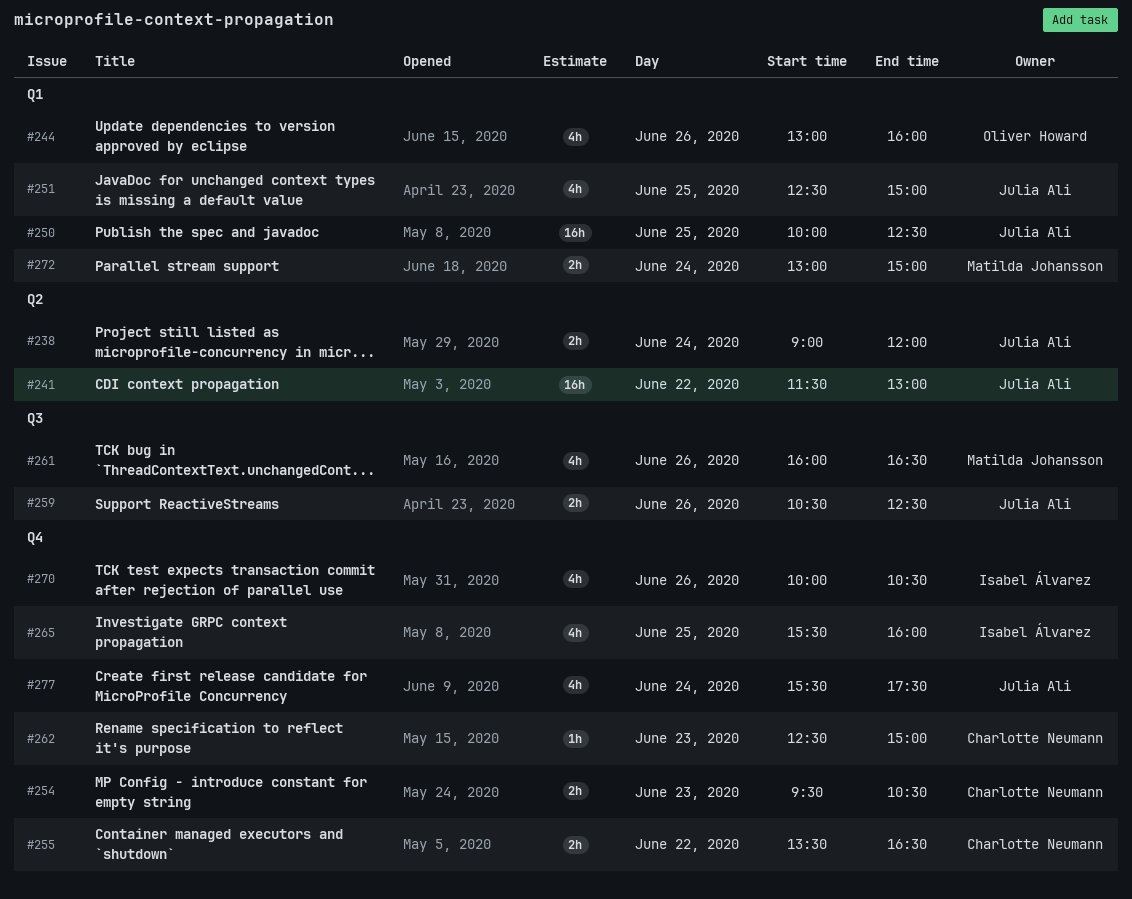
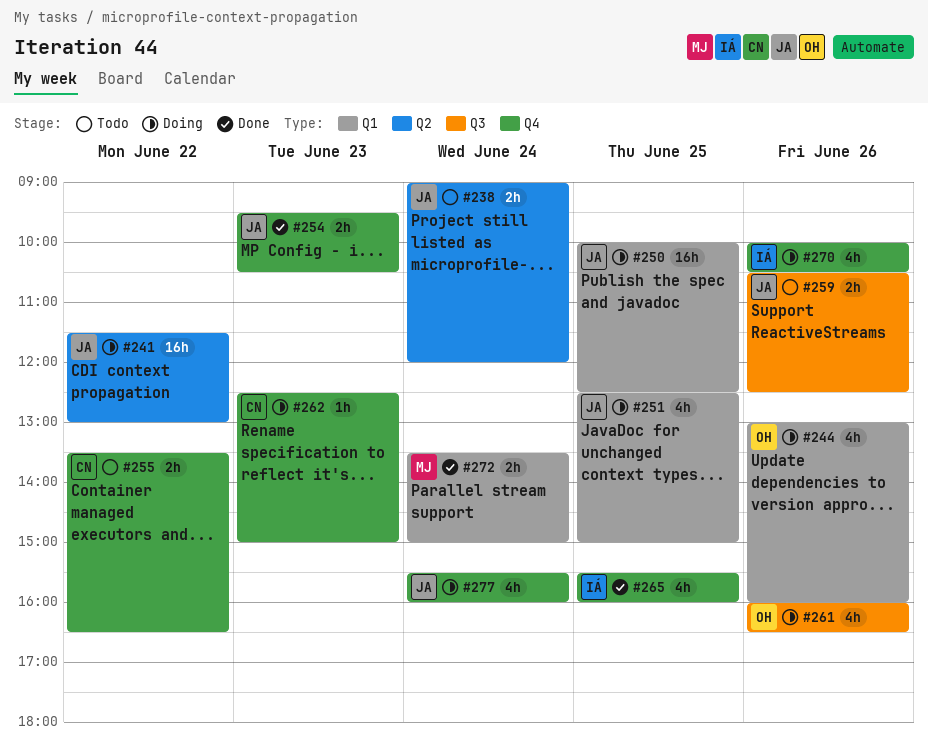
#254, owner: Charlotte Neumann -> Julia Ali
#261, owner: Matilda Johansson -> Oliver Howard
#272, begins: 13:00 -> 13:30
#277, ends: 17:30 -> 16:00

